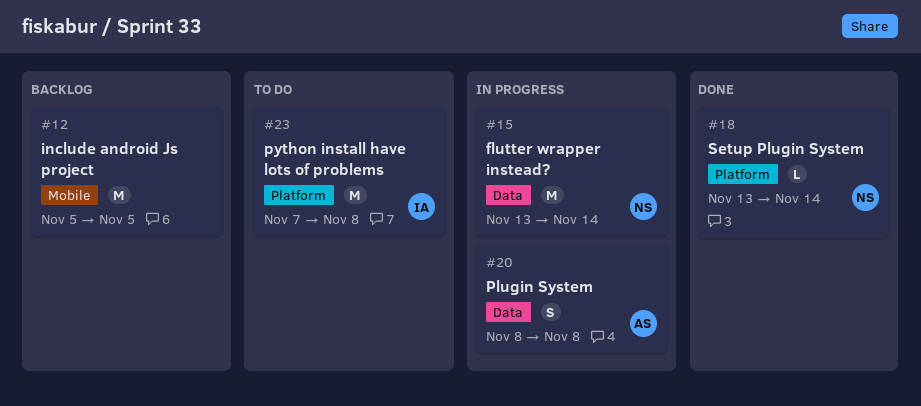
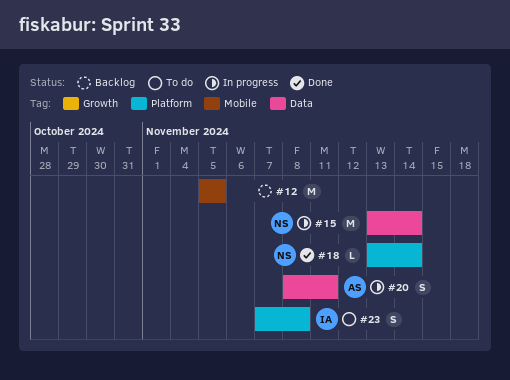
#20, due: Nov 8 -> Nov 11
#23, estimate: M -> S

